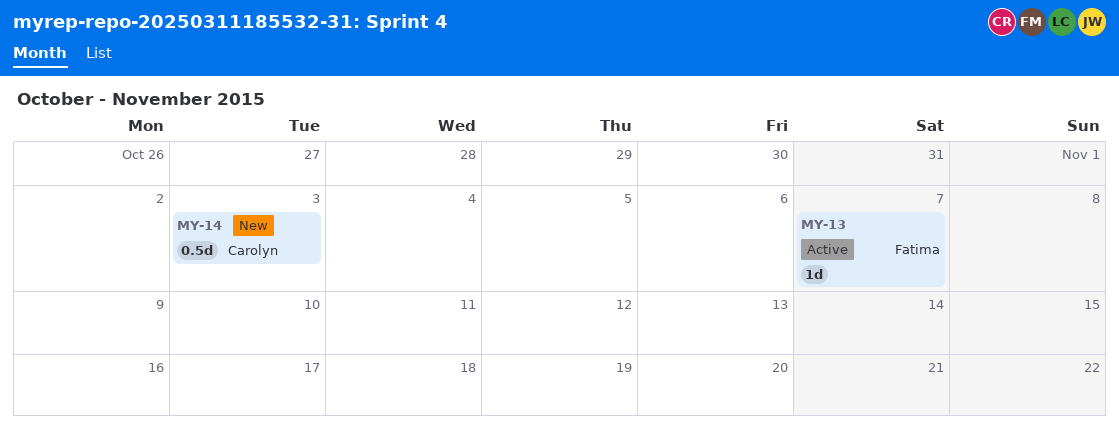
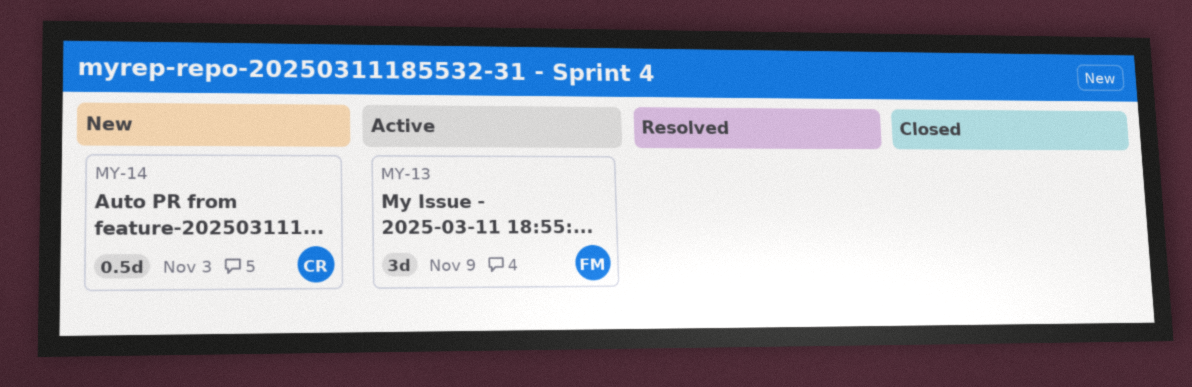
MY-13, estimate: 1d -> 3d
MY-13, due: Nov 7 -> Nov 9

